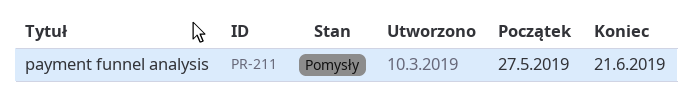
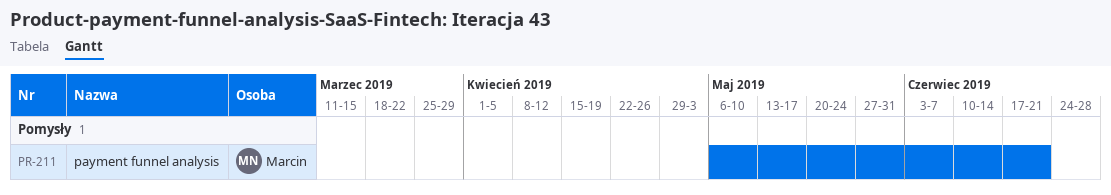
PR-211, start: May 27 -> May 6

